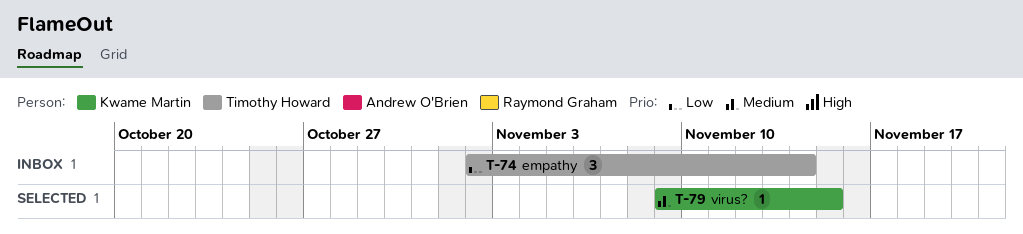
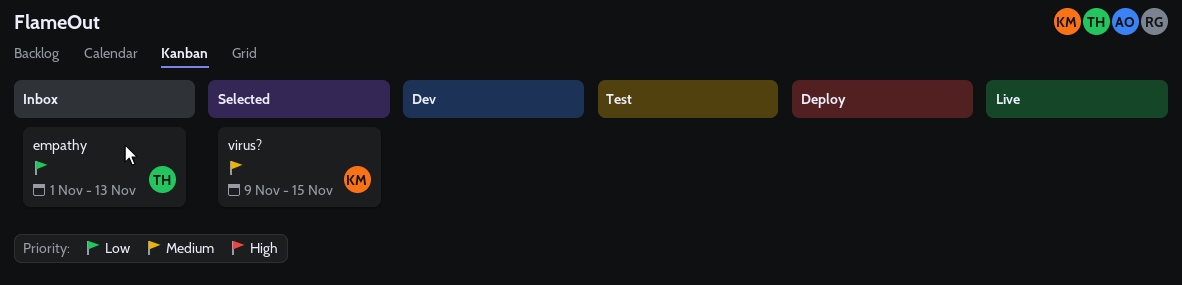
empathy, start: Nov 2 -> Nov 1
empathy, due: Nov 14 -> Nov 13

